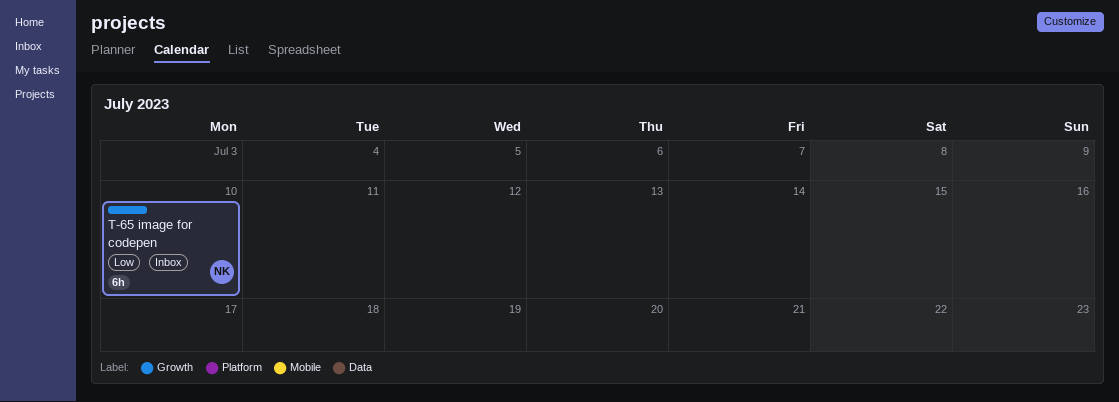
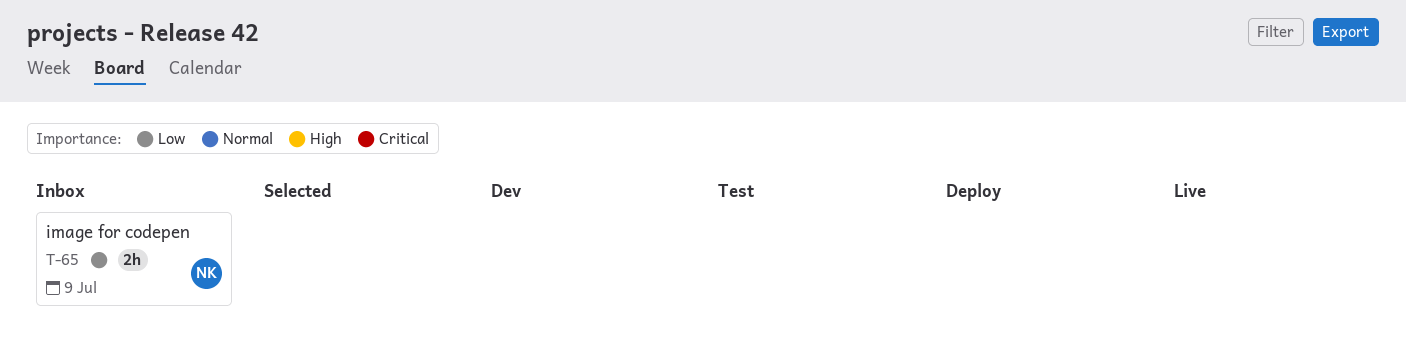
T-65, estimate: 6h -> 2h
T-65, due: Jul 10 -> Jul 9

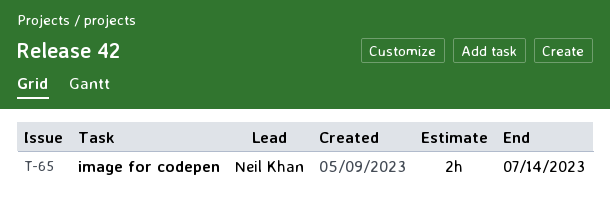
T-65, due: Jul 9 -> Jul 14

